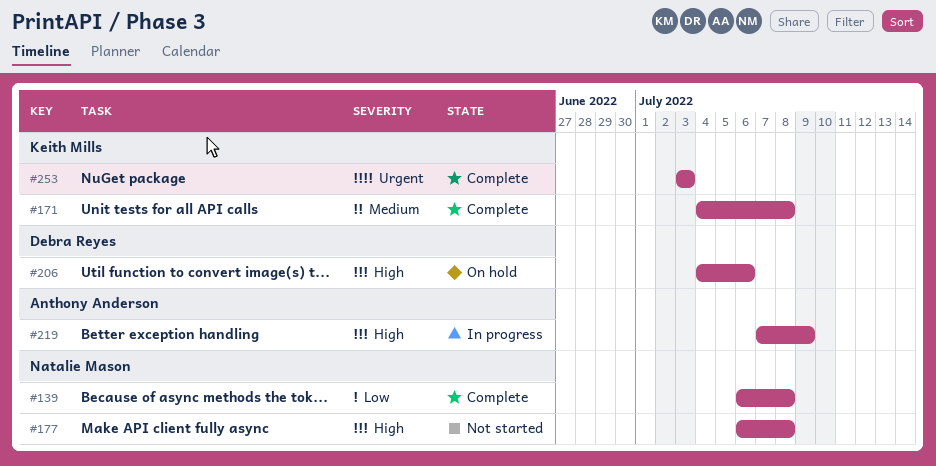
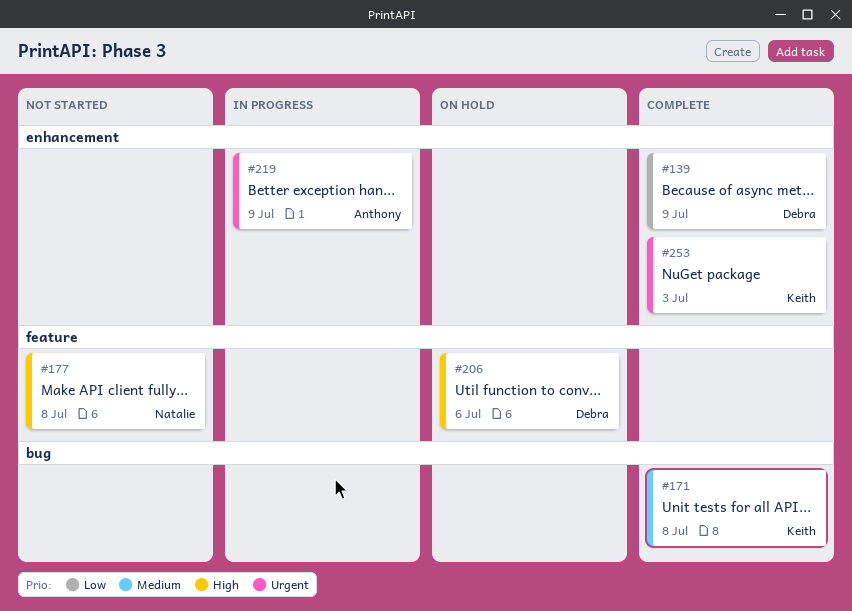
#139, owner: Natalie Mason -> Debra Reyes
#139, due: Jul 8 -> Jul 9
#219, priority: High -> Urgent

